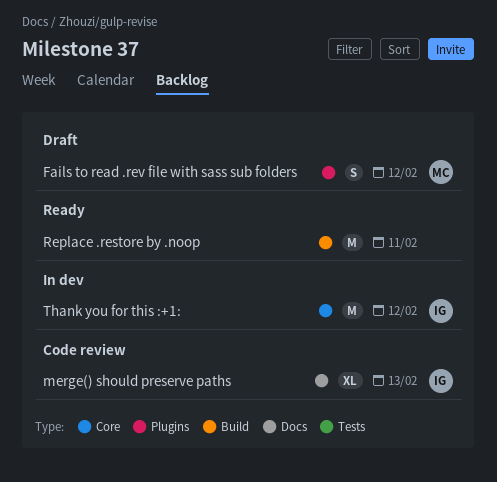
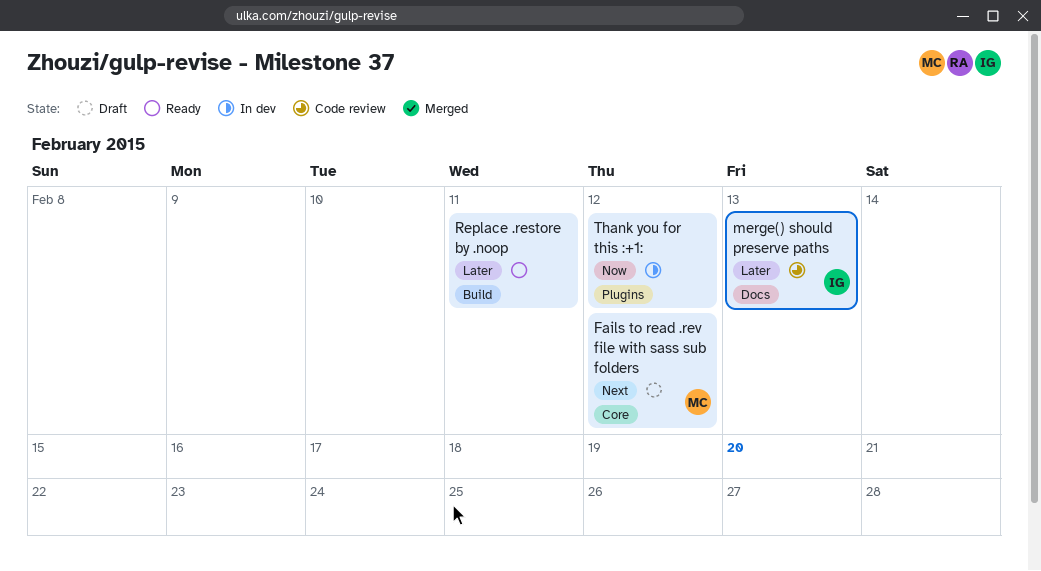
Fails to read .rev file with sass sub folders, label: Plugins -> Core
Thank you for this :+1:, owner: IG -> none
Thank you for this :+1:, label: Core -> Plugins

